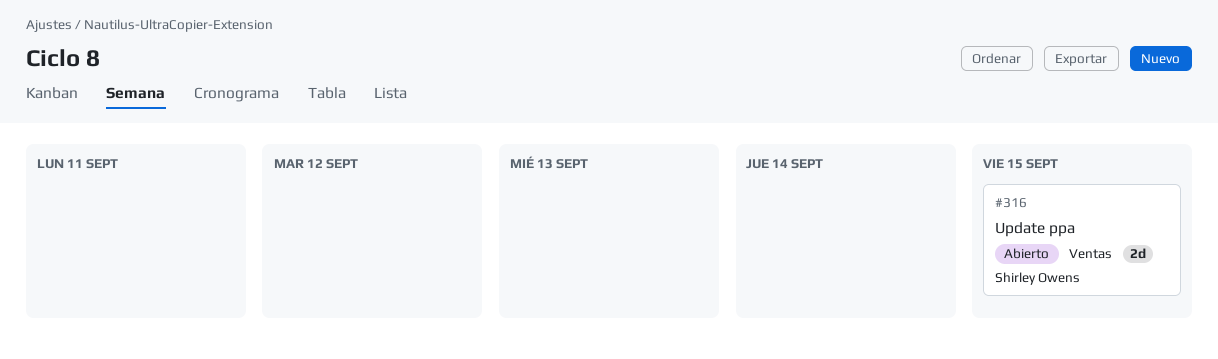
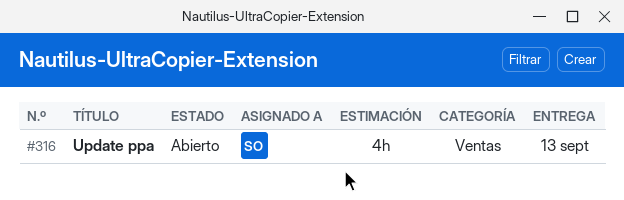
#316, estimate: 2d -> 4h
#316, due: Sep 15 -> Sep 13

